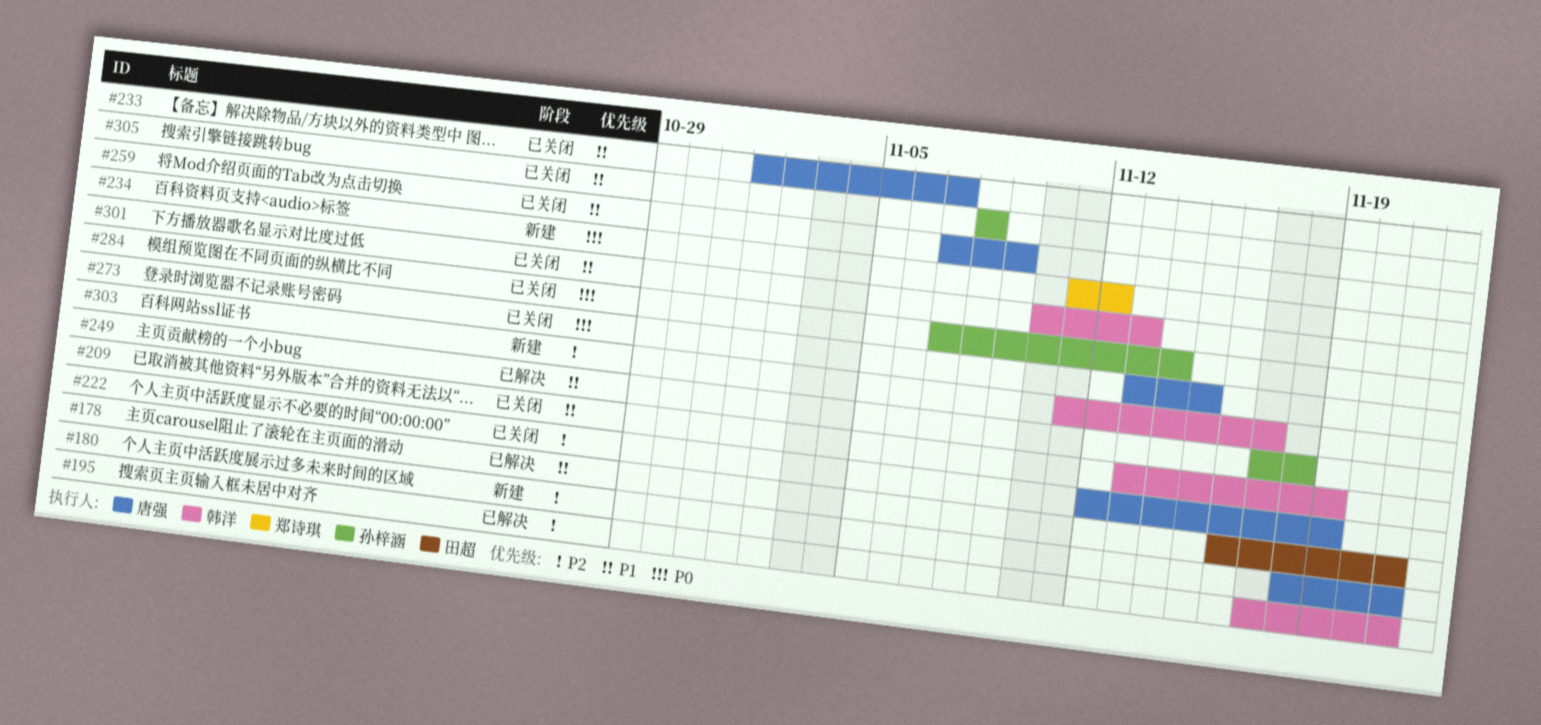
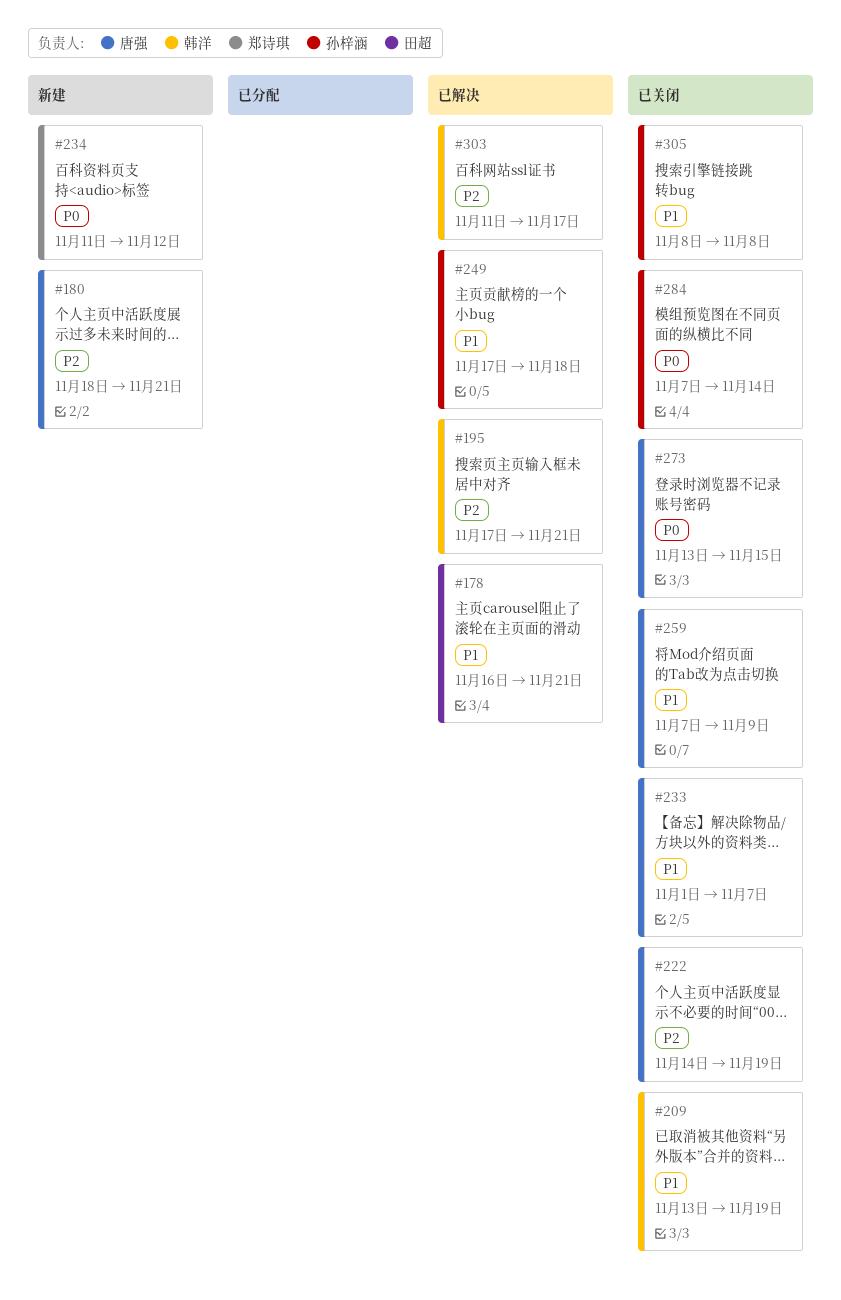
#222, start: Nov 12 -> Nov 14
#301: present -> none
#303, status: 新建 -> 已解决

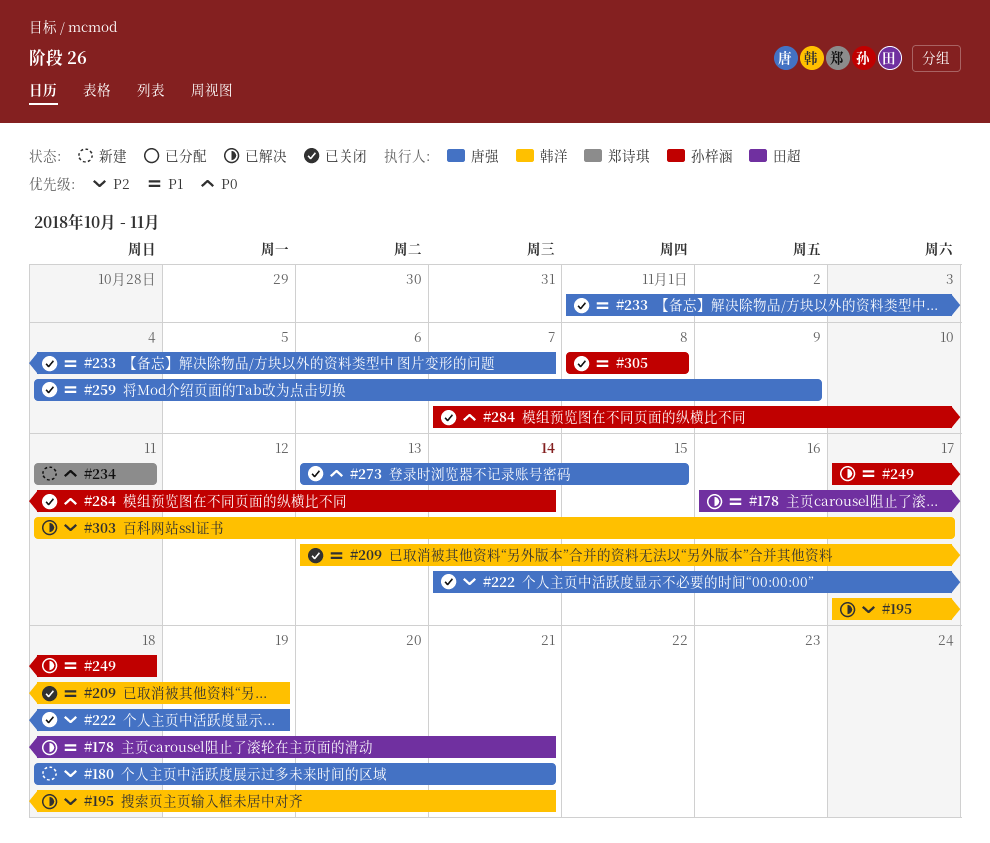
#234, due: Nov 12 -> Nov 11
#259, start: Nov 7 -> Nov 4

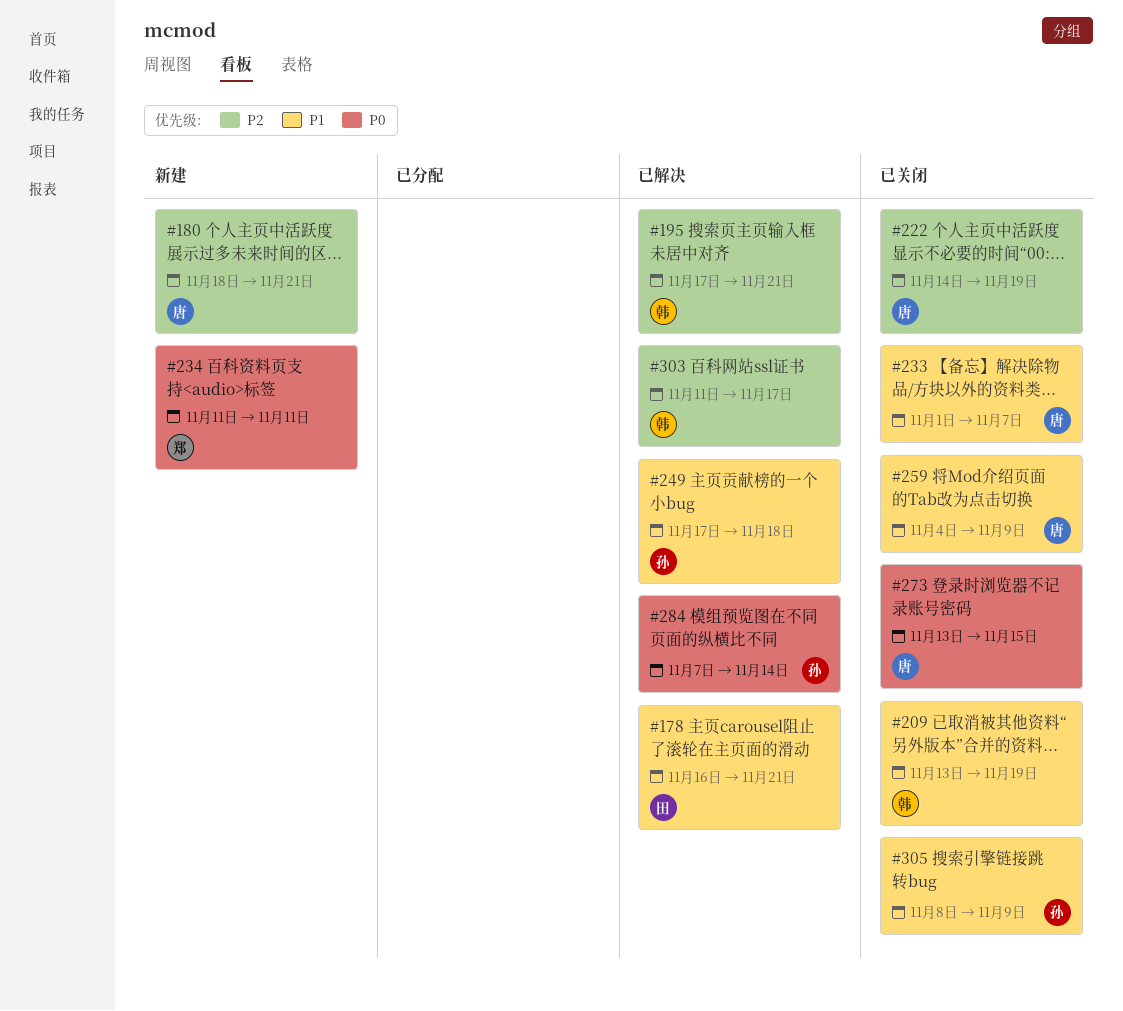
#284, status: 已关闭 -> 已解决
#305, due: Nov 8 -> Nov 9

